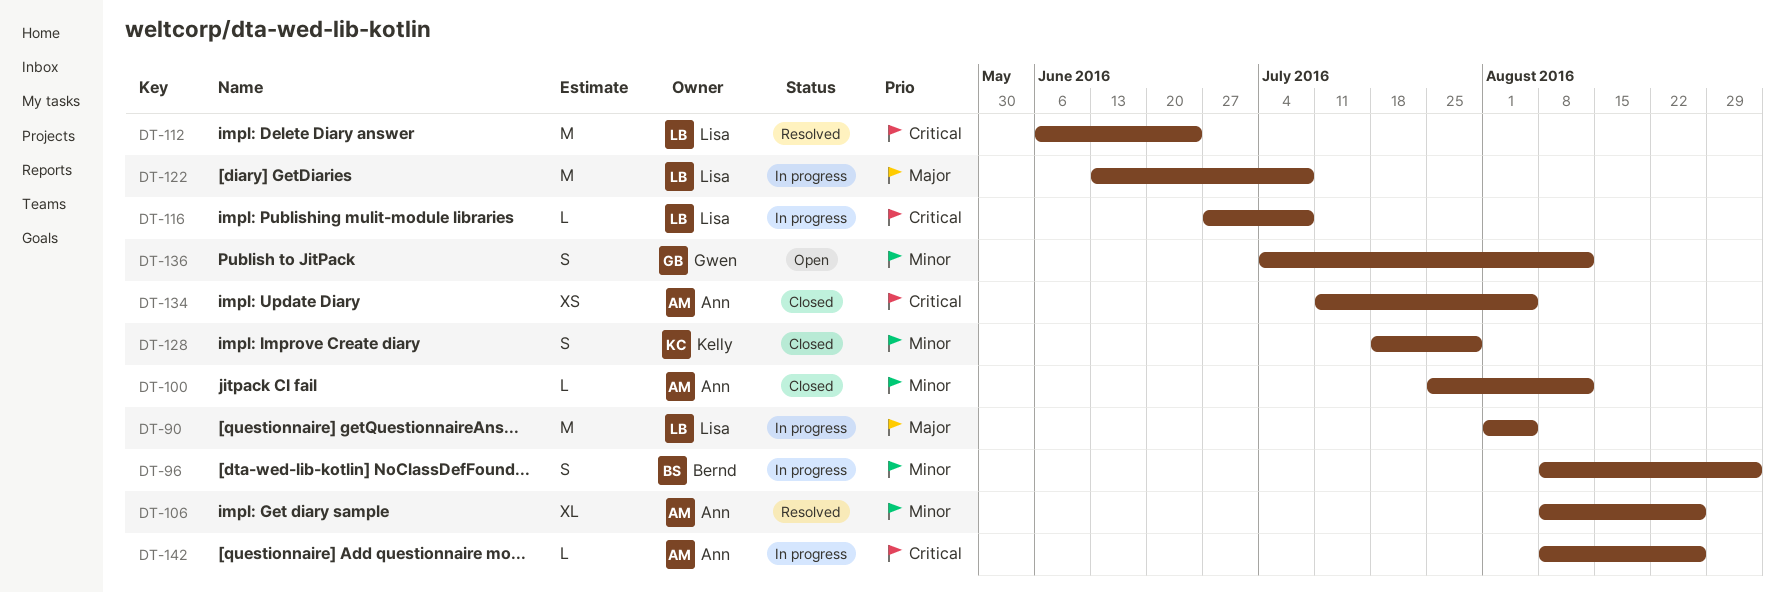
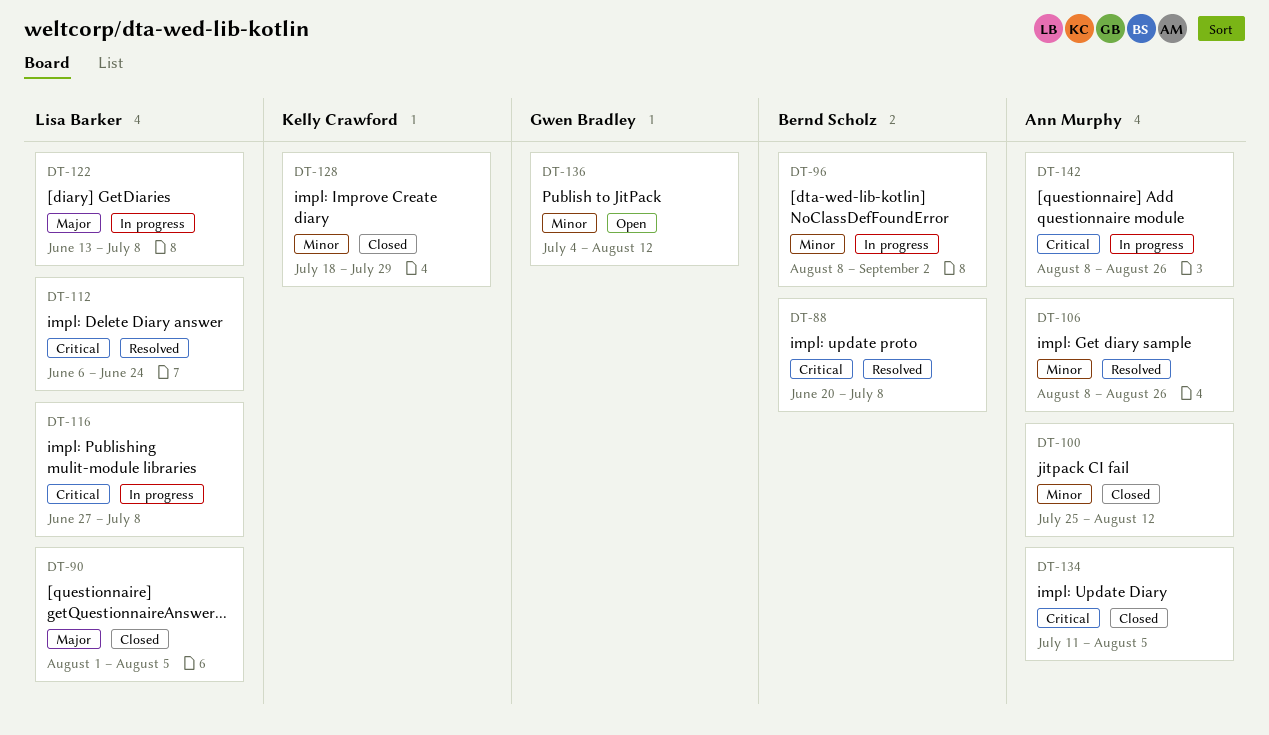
DT-88: none -> present
DT-90, status: In progress -> Closed

